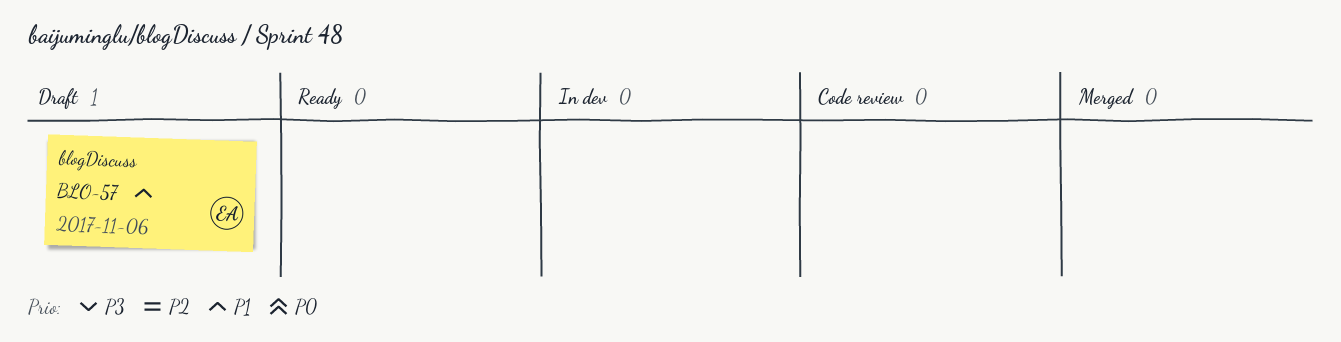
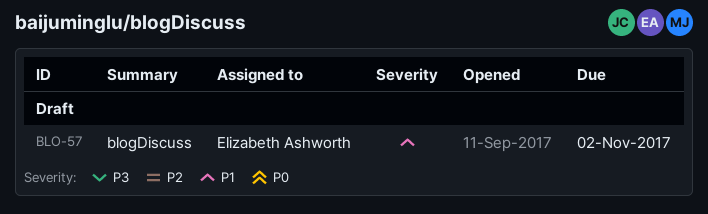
BLO-57, due: Nov 6 -> Nov 2

